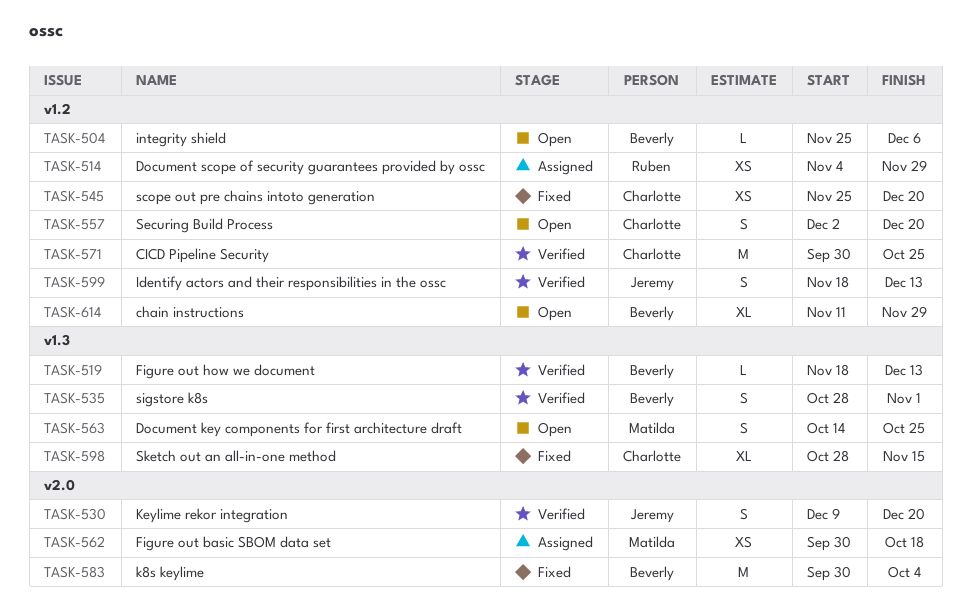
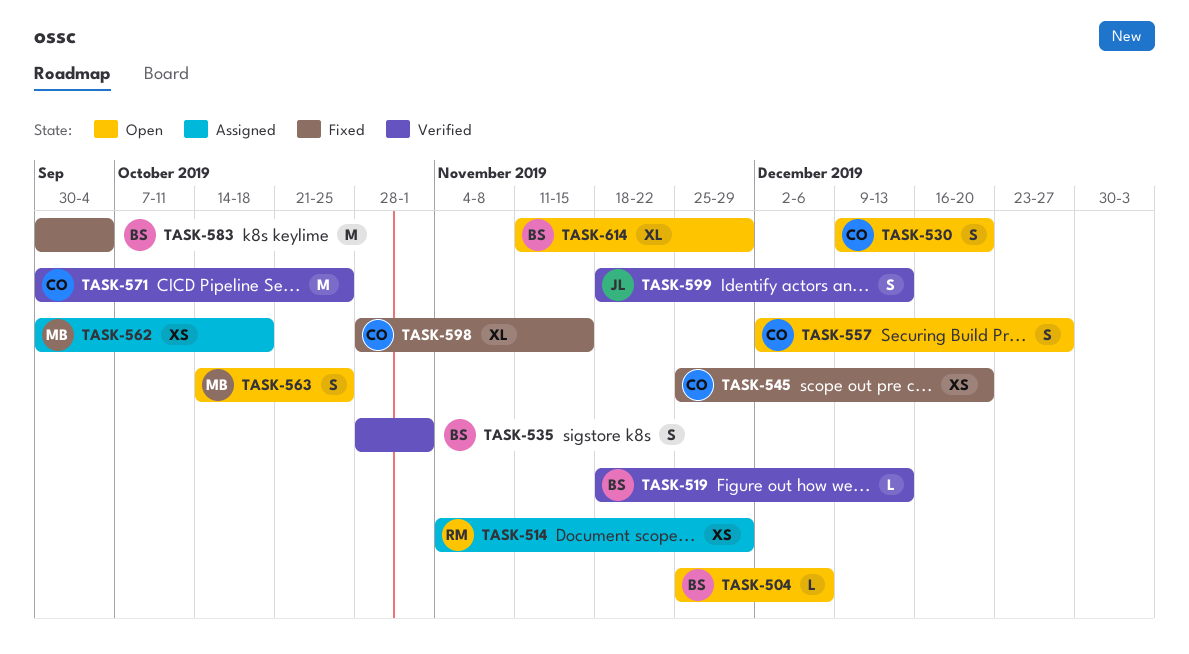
TASK-530, status: Verified -> Open
TASK-530, owner: Jeremy -> Charlotte
TASK-557, due: Dec 20 -> Dec 27

